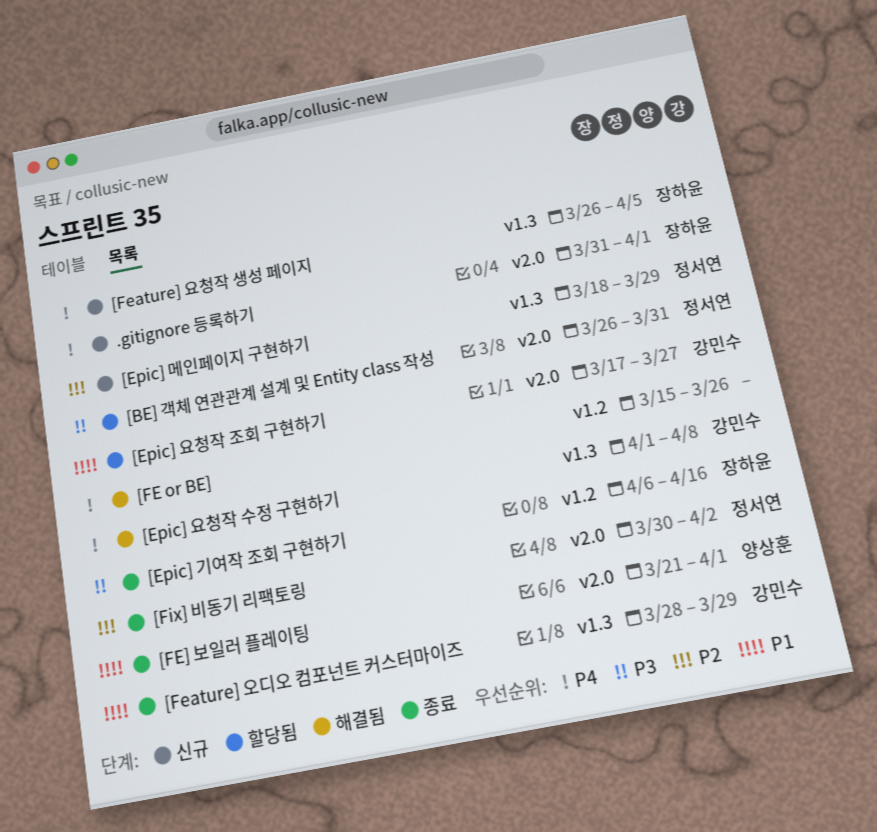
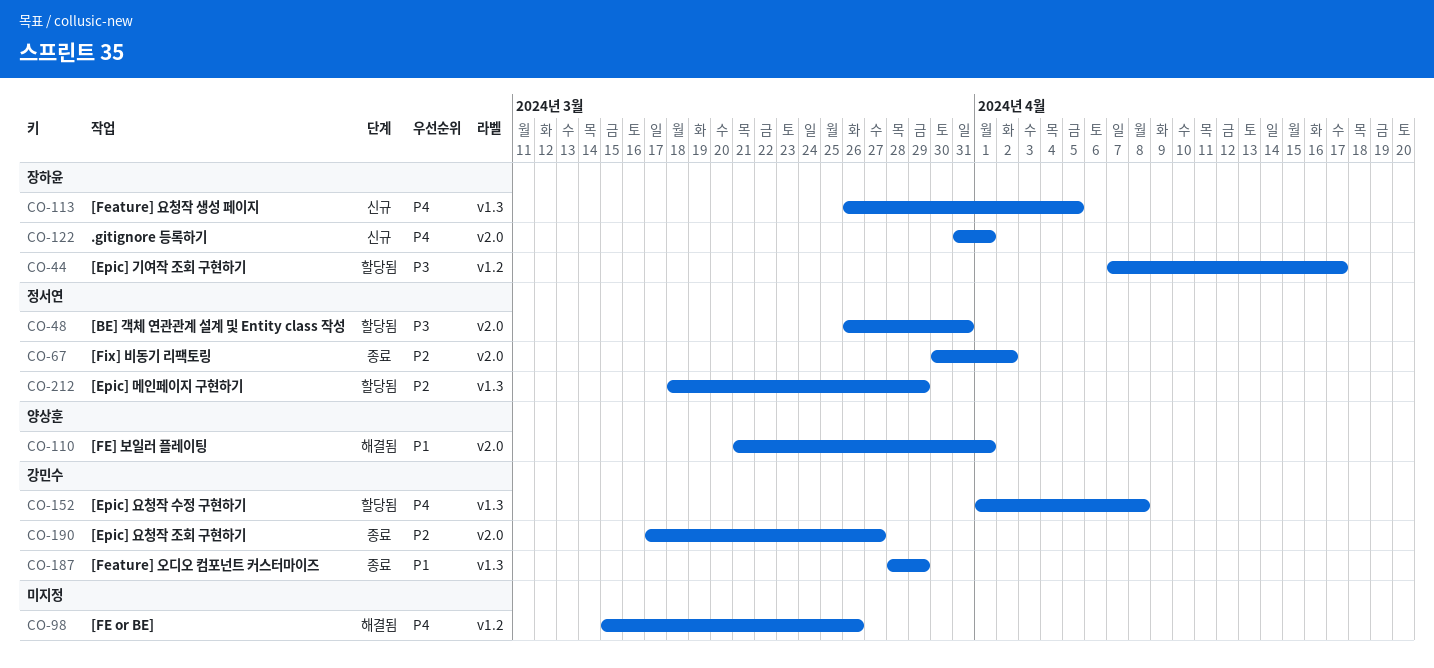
[Epic] 기여작 조회 구현하기, status: 종료 -> 할당됨
[Epic] 기여작 조회 구현하기, start: Apr 6 -> Apr 7
[Epic] 기여작 조회 구현하기, due: Apr 16 -> Apr 17
[Epic] 메인페이지 구현하기, status: 신규 -> 할당됨
[Epic] 요청작 수정 구현하기, status: 해결됨 -> 할당됨
[Epic] 요청작 조회 구현하기, status: 할당됨 -> 종료
[Epic] 요청작 조회 구현하기, priority: P1 -> P2
[FE] 보일러 플레이팅, status: 종료 -> 해결됨

